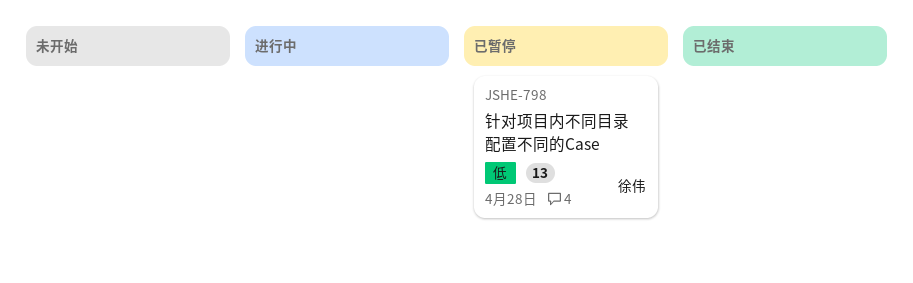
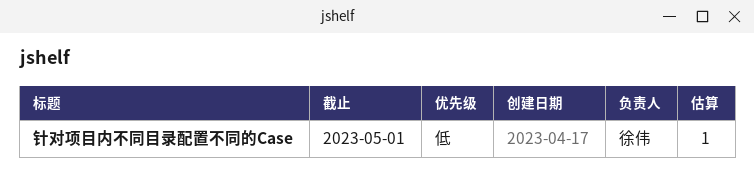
针对项目内不同目录配置不同的Case, estimate: 13 -> 1
针对项目内不同目录配置不同的Case, due: Apr 28 -> May 1

